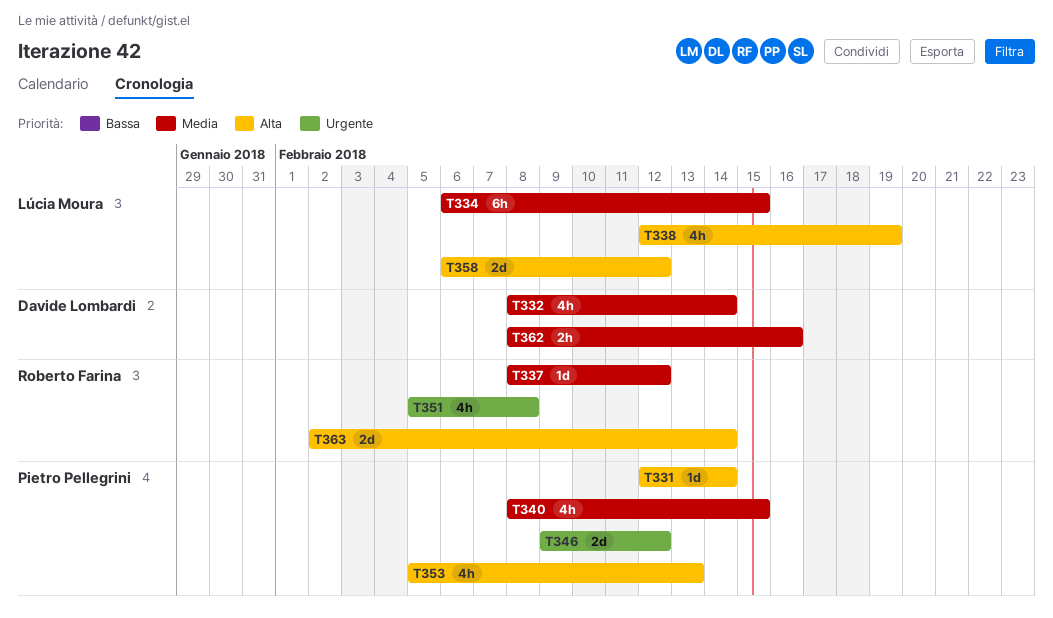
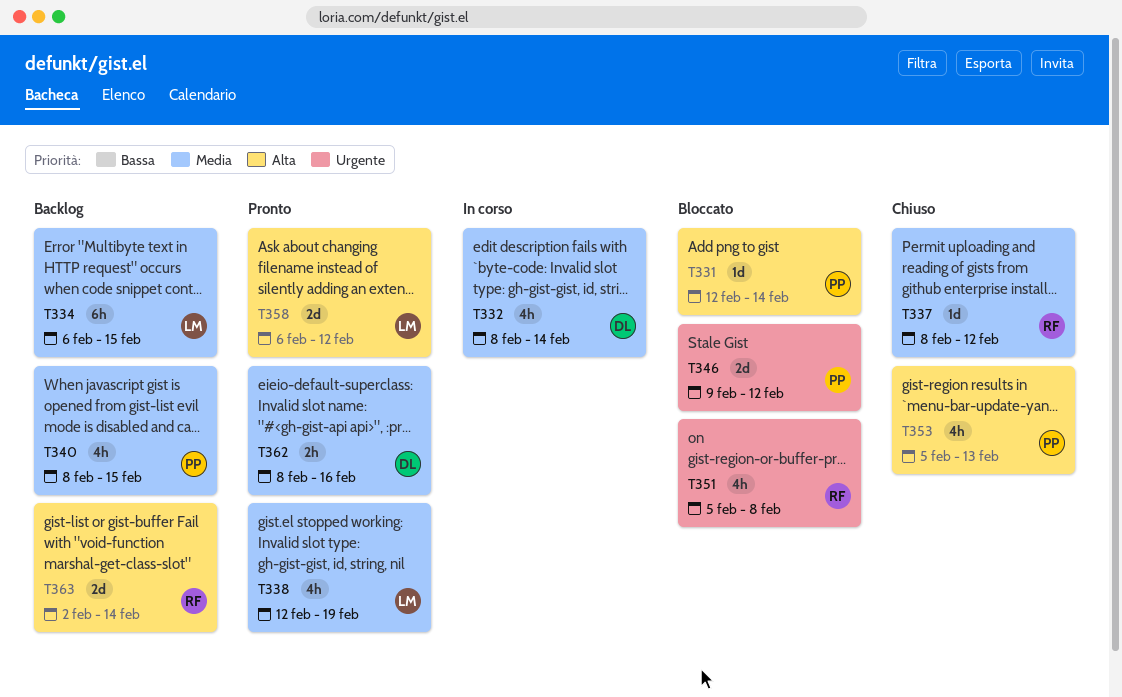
T338, priority: Alta -> Media

